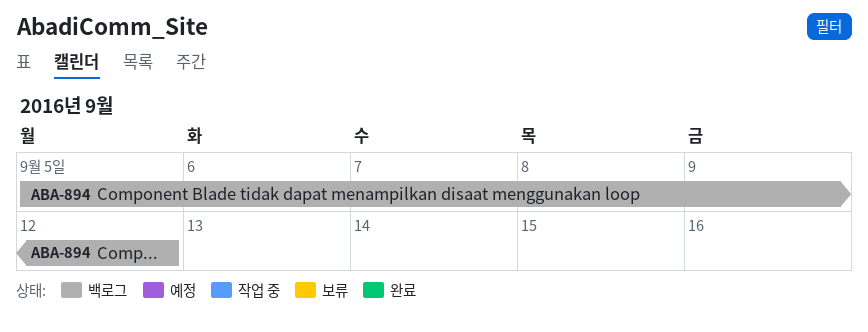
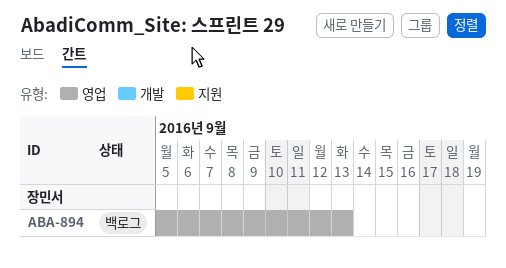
ABA-894, due: Sep 12 -> Sep 13

